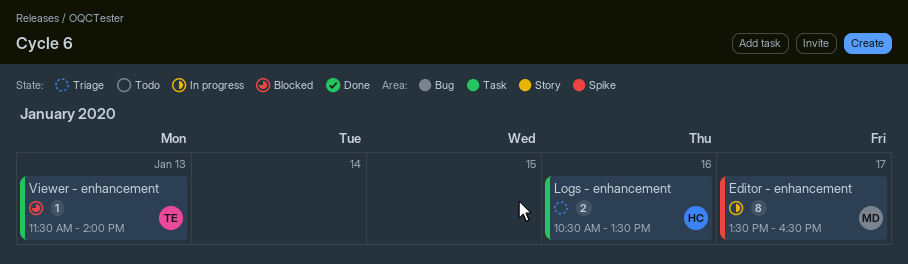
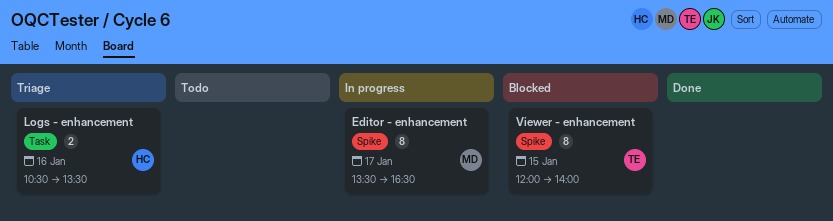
Viewer - enhancement, label: Task -> Spike
Viewer - enhancement, estimate: 1 -> 8
Viewer - enhancement, day: Jan 13 -> Jan 15
Viewer - enhancement, begins: 11:30 -> 12:00

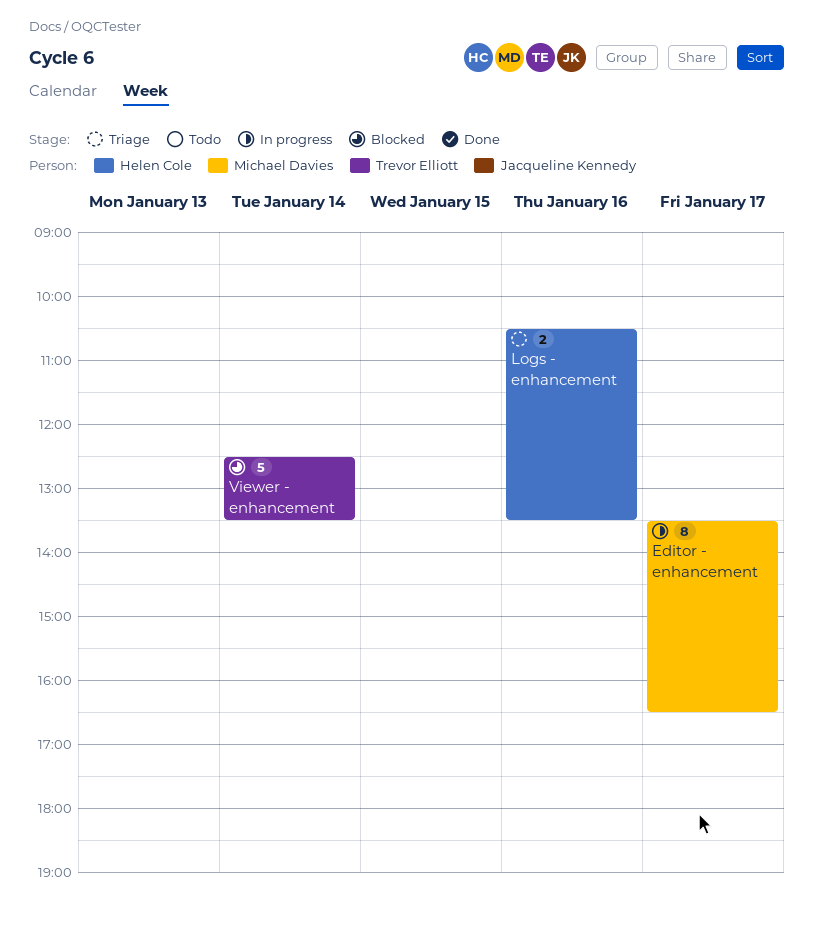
Viewer - enhancement, estimate: 8 -> 5
Viewer - enhancement, day: Jan 15 -> Jan 14
Viewer - enhancement, begins: 12:00 -> 12:30
Viewer - enhancement, ends: 14:00 -> 13:30

